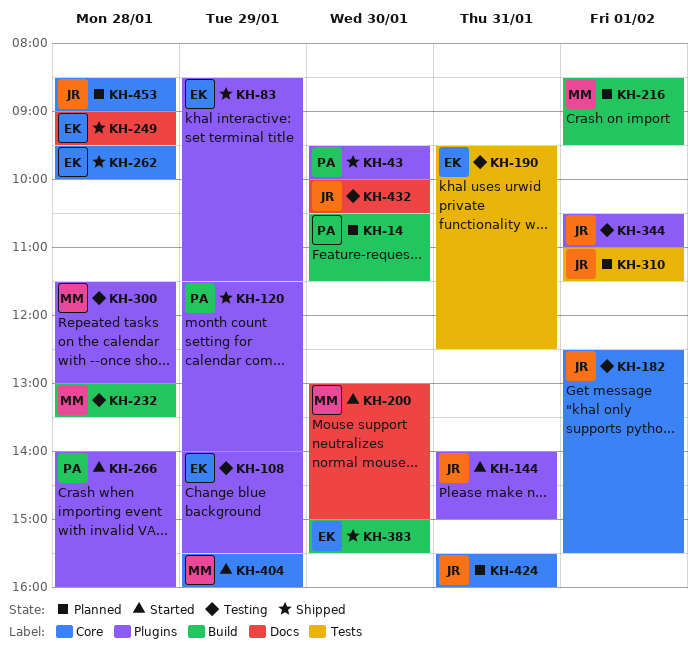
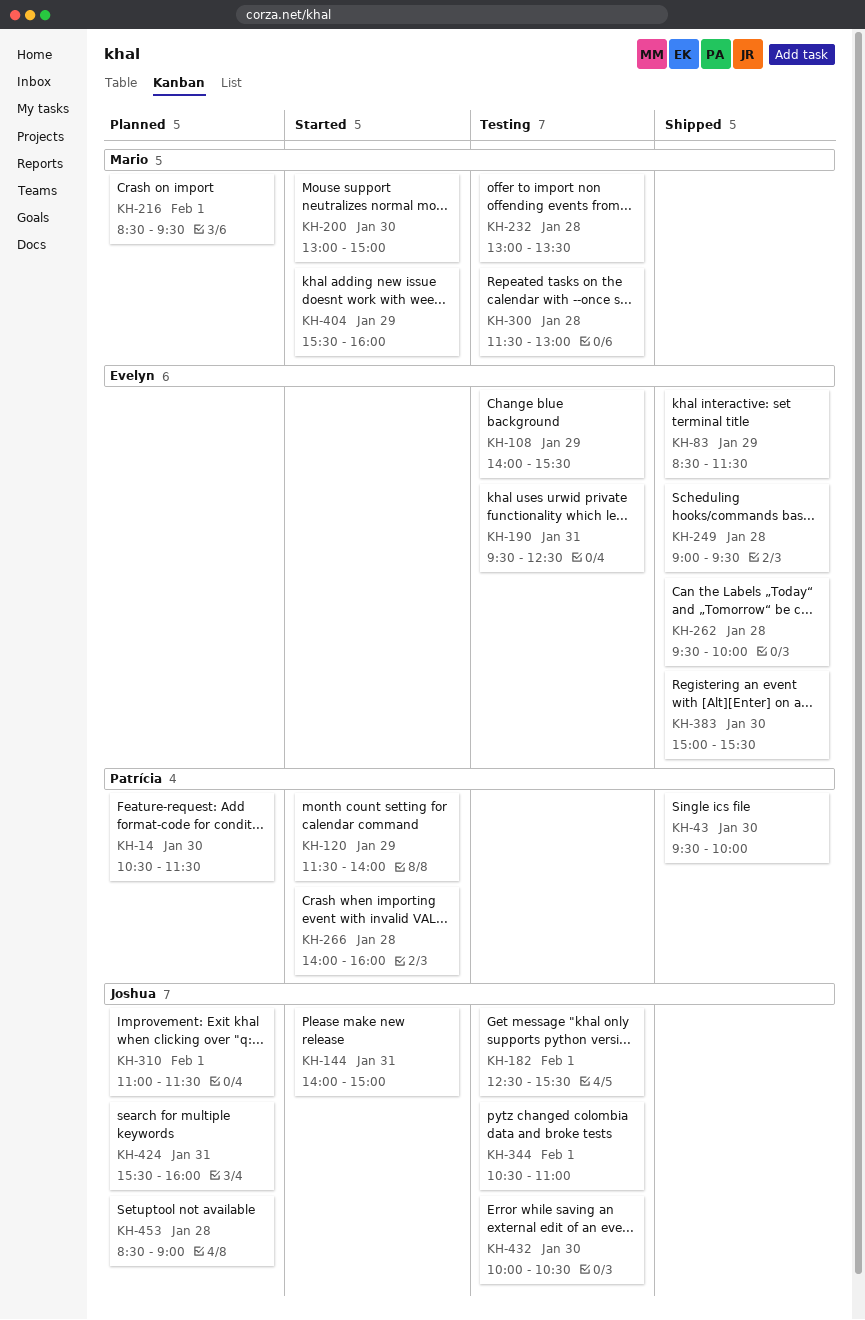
KH-120, status: Shipped -> Started

